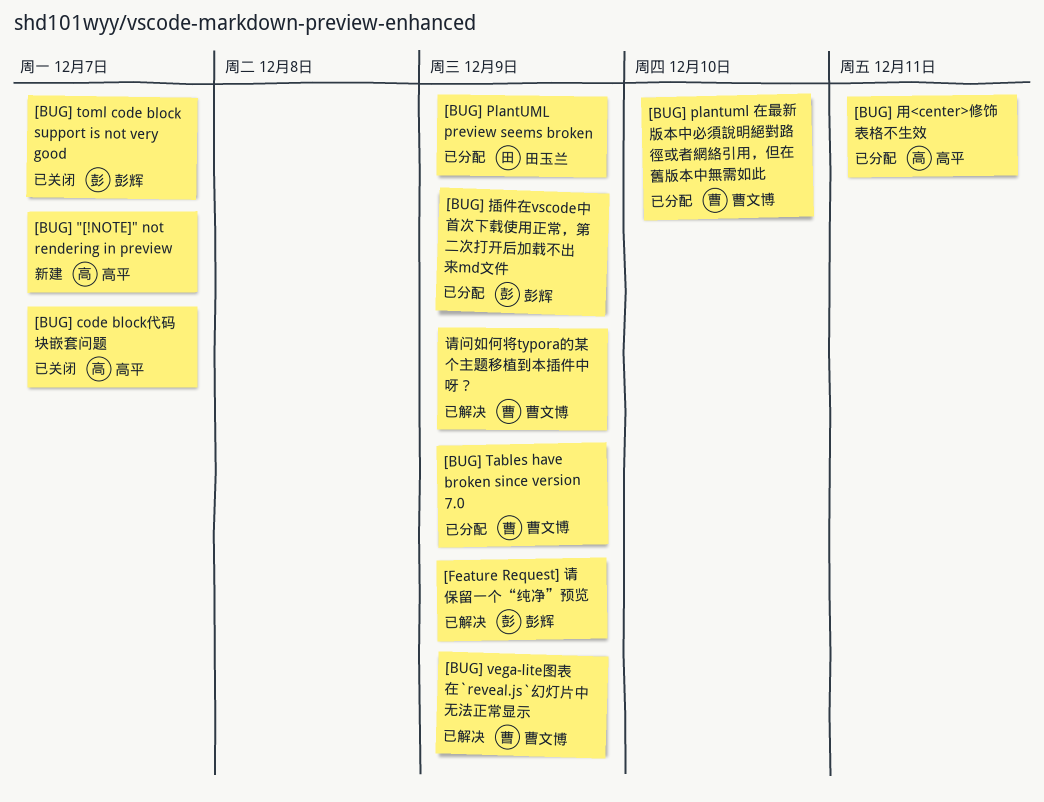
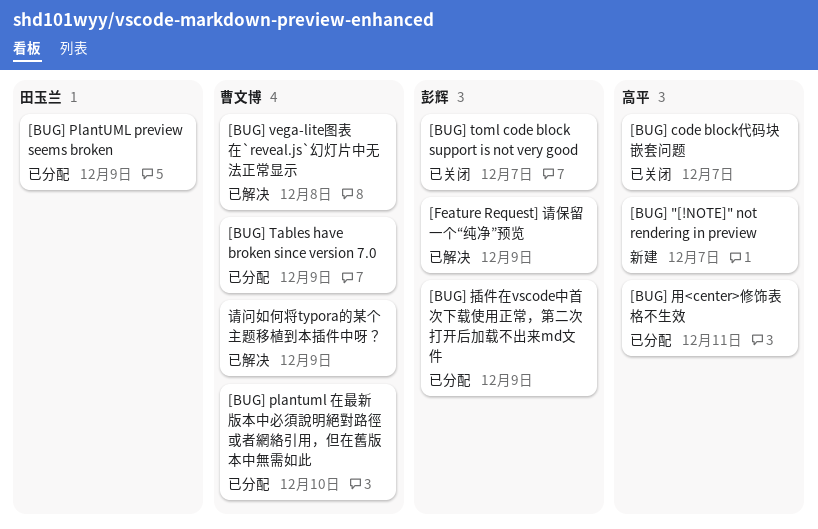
[BUG] vega-lite图表在`reveal.js`幻灯片中无法正常显示, due: Dec 9 -> Dec 8

